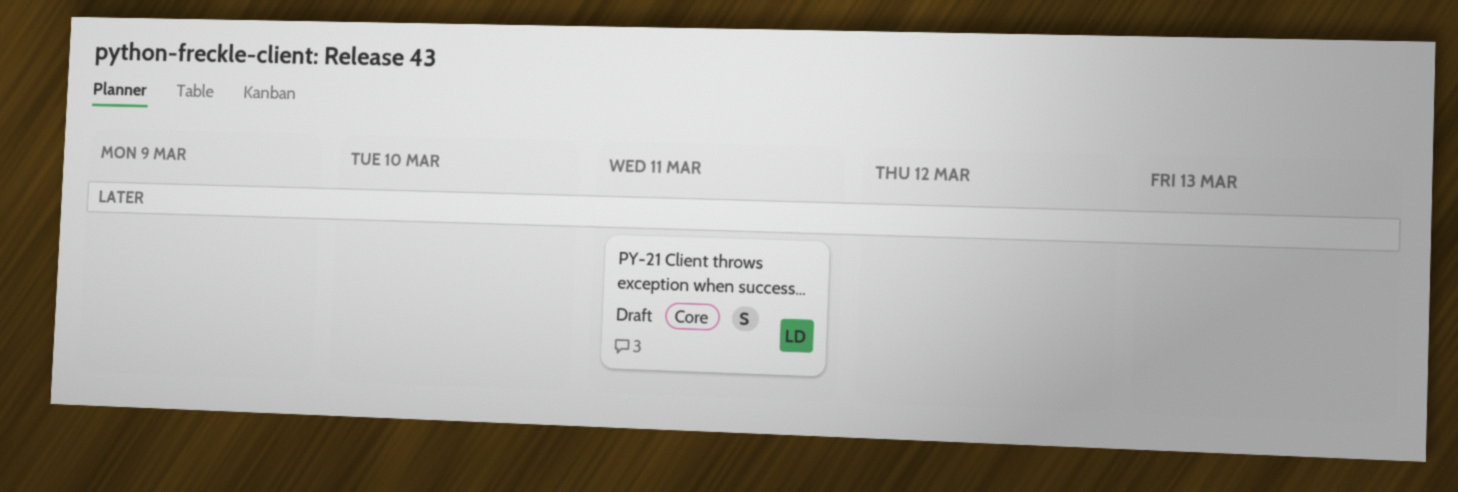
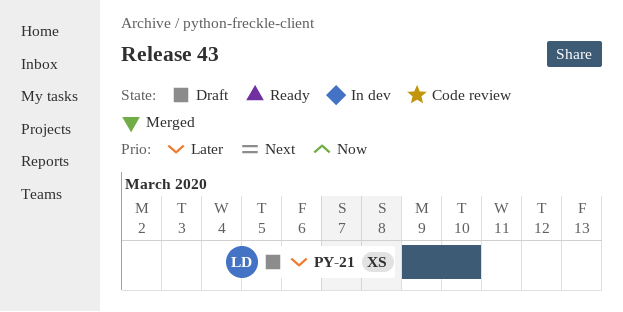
PY-21, estimate: S -> XS
PY-21, due: Mar 11 -> Mar 10

